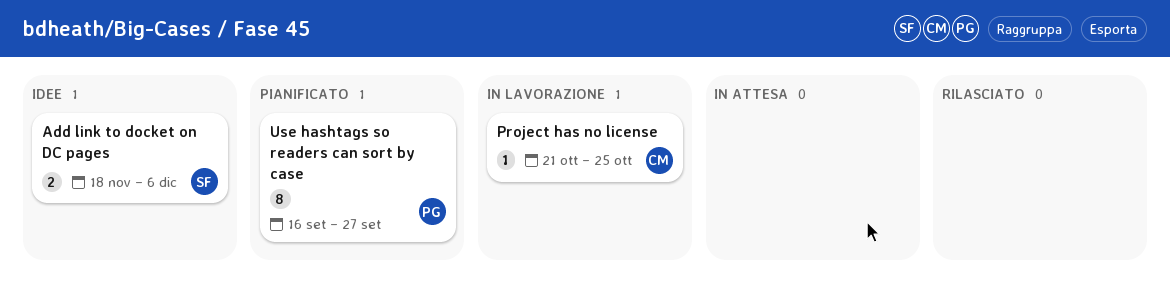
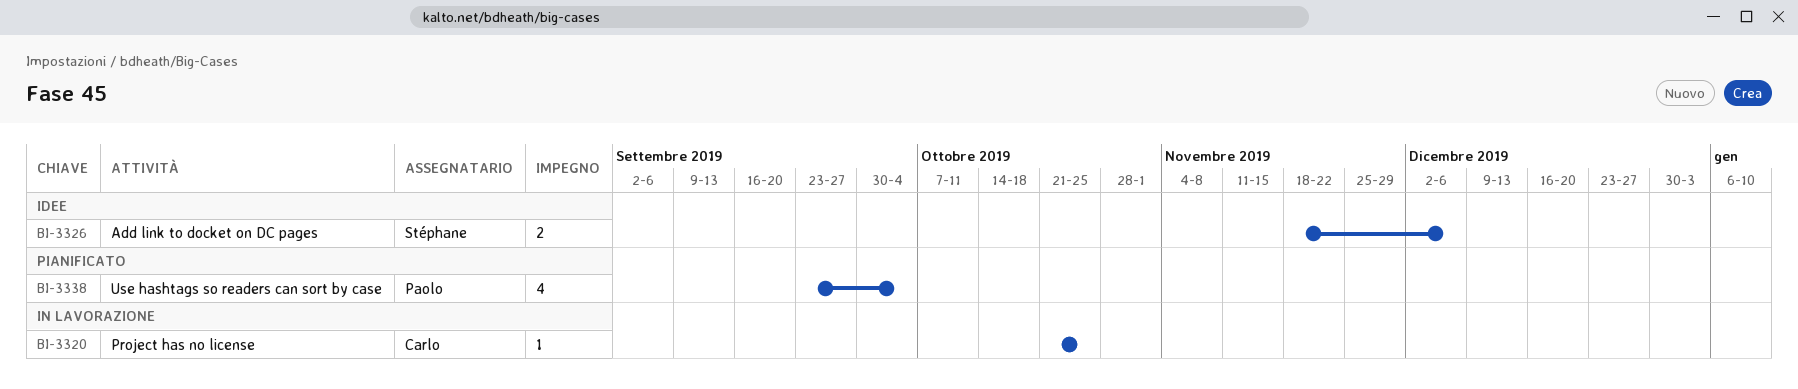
Use hashtags so readers can sort by case, estimate: 8 -> 4
Use hashtags so readers can sort by case, start: Sep 16 -> Sep 23
Use hashtags so readers can sort by case, due: Sep 27 -> Oct 4

